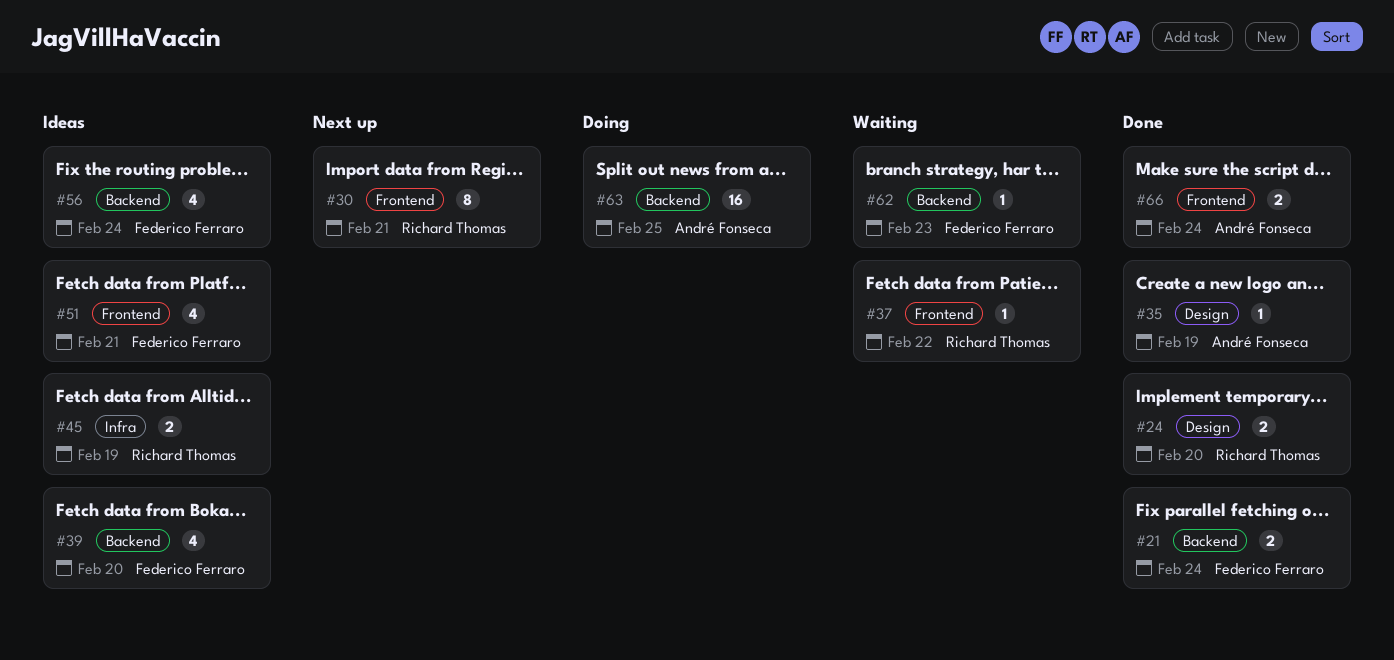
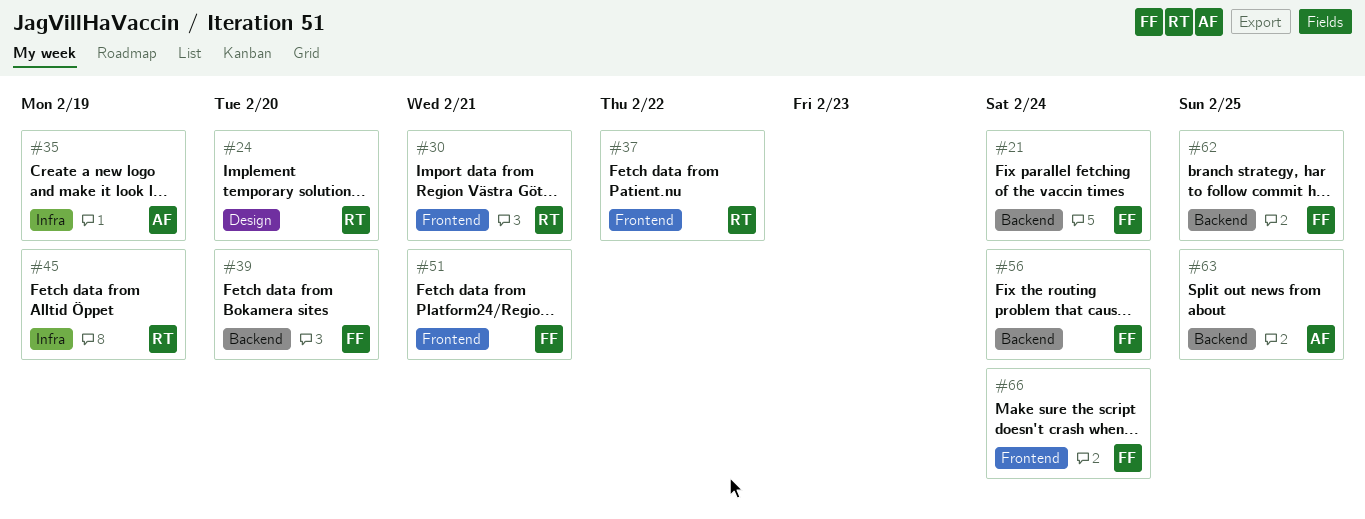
#35, label: Design -> Infra
#62, due: Feb 23 -> Feb 25
#66, owner: André Fonseca -> Federico Ferraro

